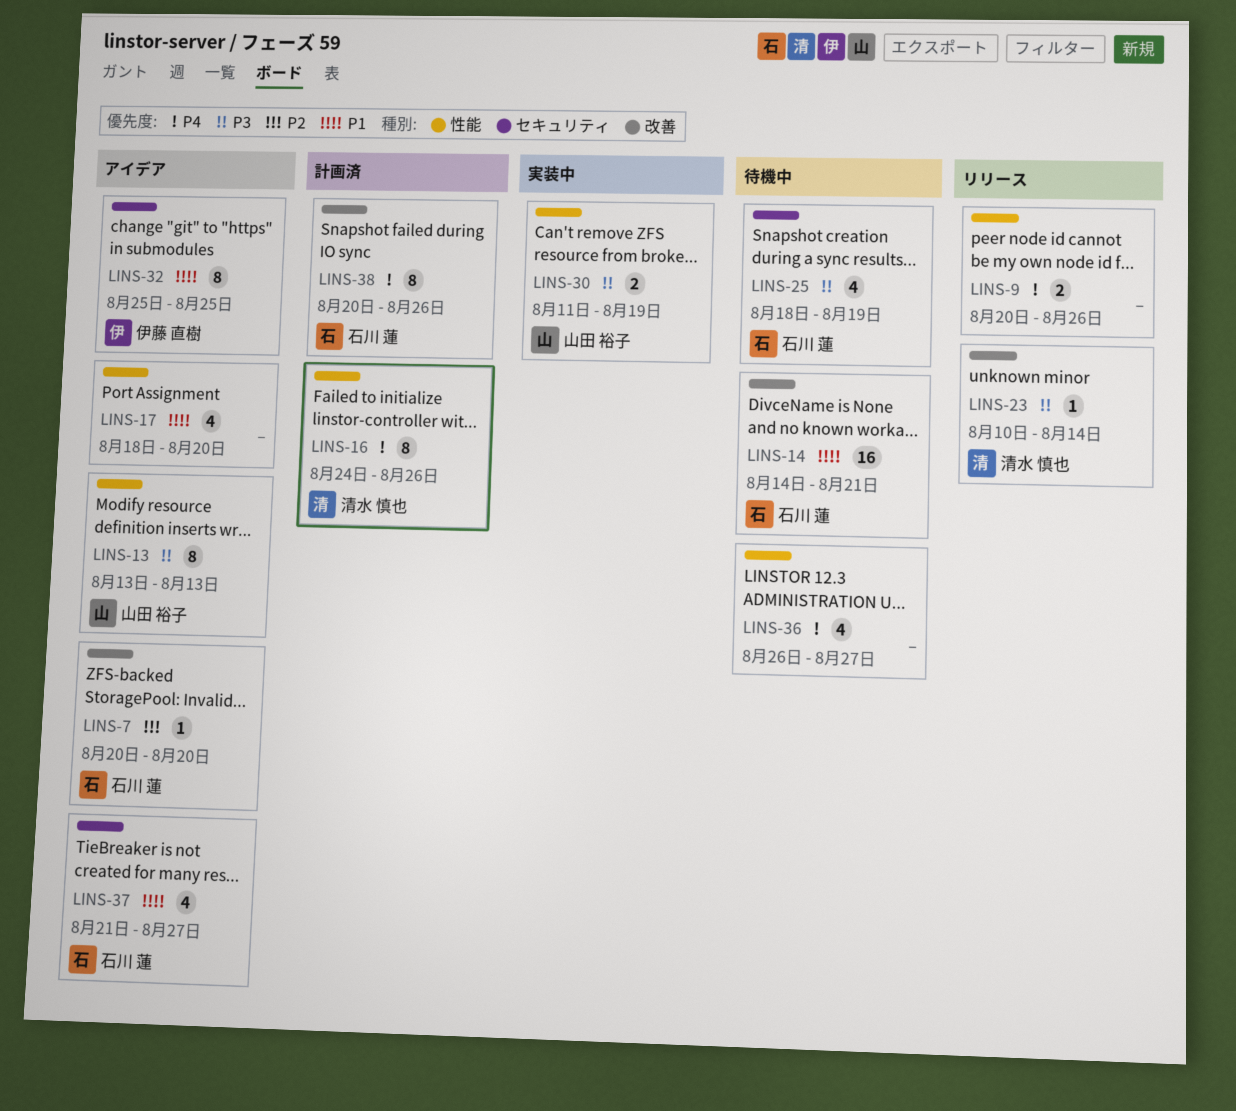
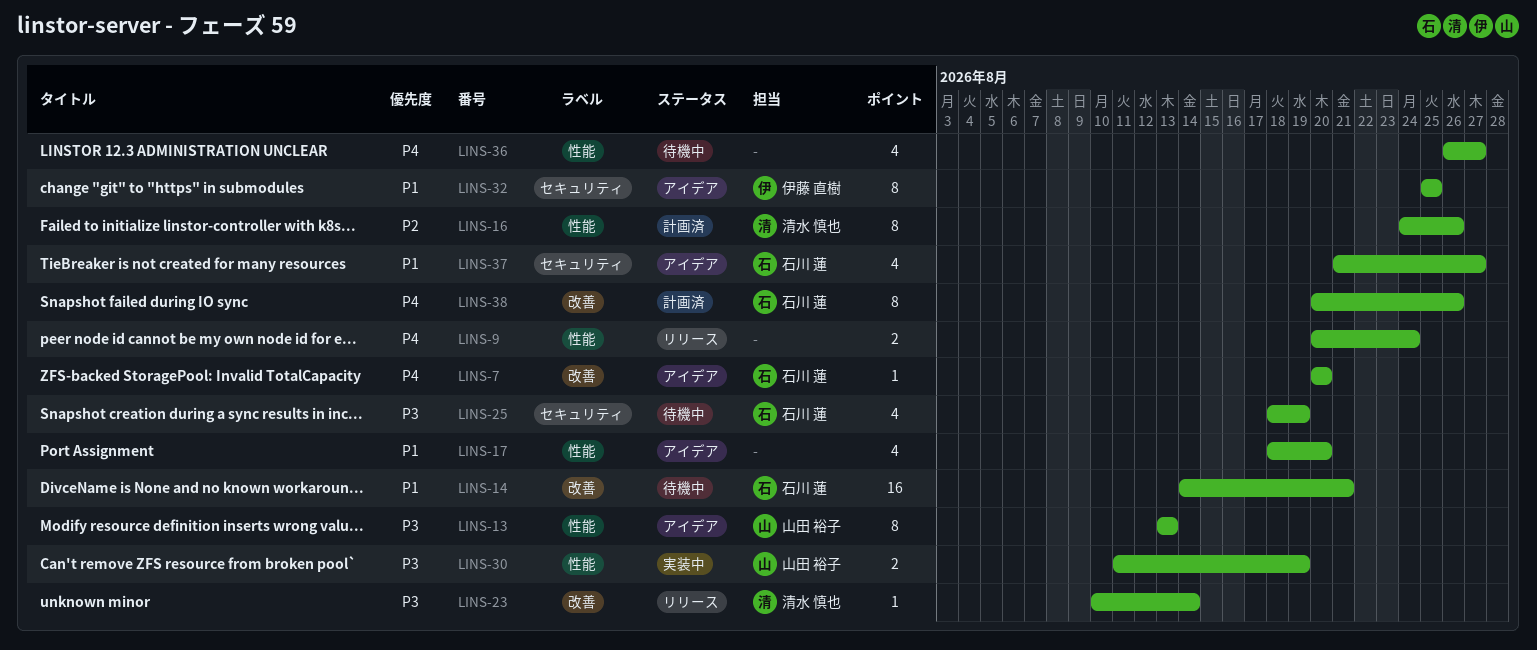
LINS-7, priority: P2 -> P4
LINS-9, due: Aug 26 -> Aug 24
LINS-16, priority: P4 -> P2

